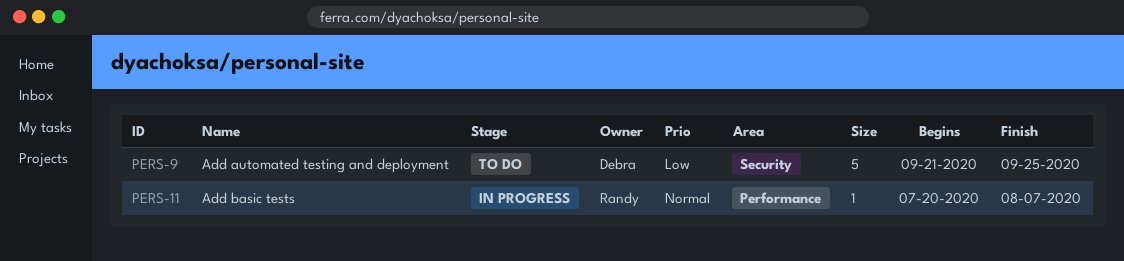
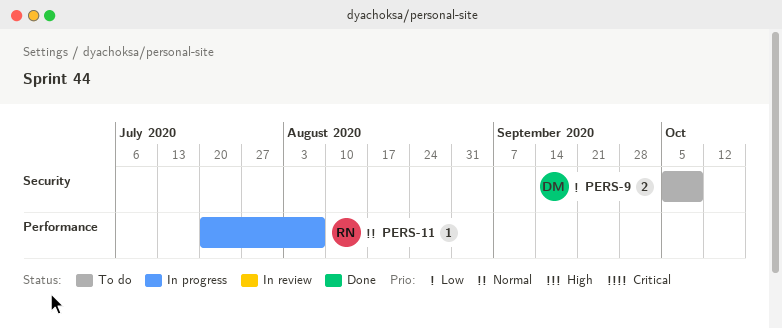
PERS-9, estimate: 5 -> 2
PERS-9, start: Sep 21 -> Oct 5
PERS-9, due: Sep 25 -> Oct 9

